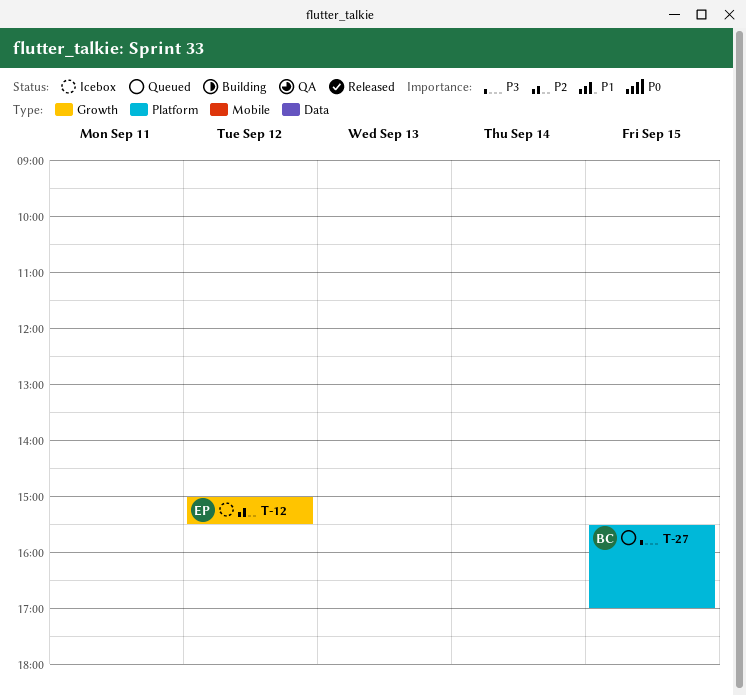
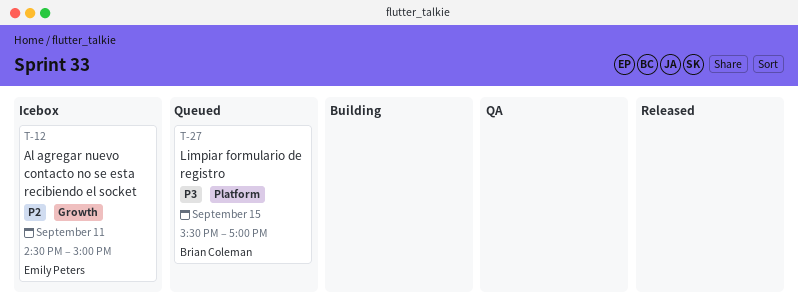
T-12, day: Sep 12 -> Sep 11
T-12, begins: 15:00 -> 14:30
T-12, ends: 15:30 -> 15:00

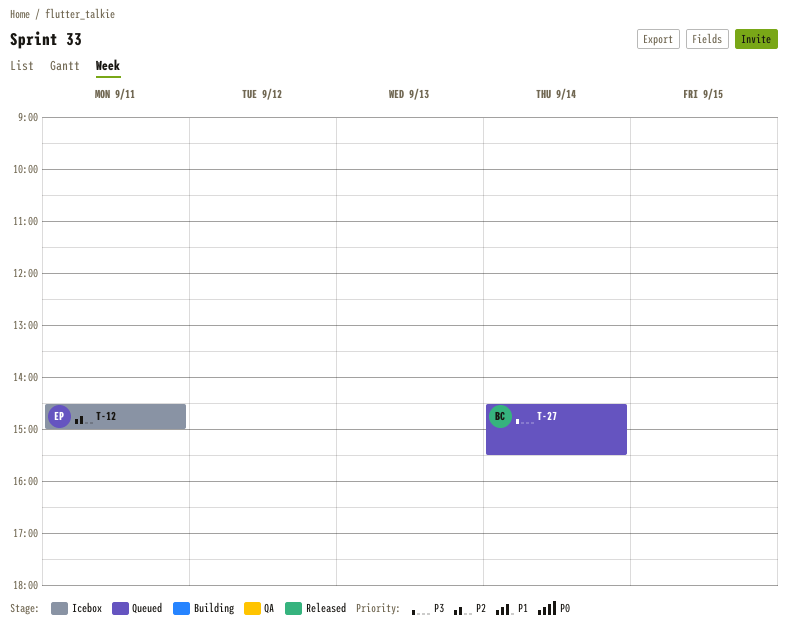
T-27, day: Sep 15 -> Sep 14
T-27, begins: 15:30 -> 14:30
T-27, ends: 17:00 -> 15:30

